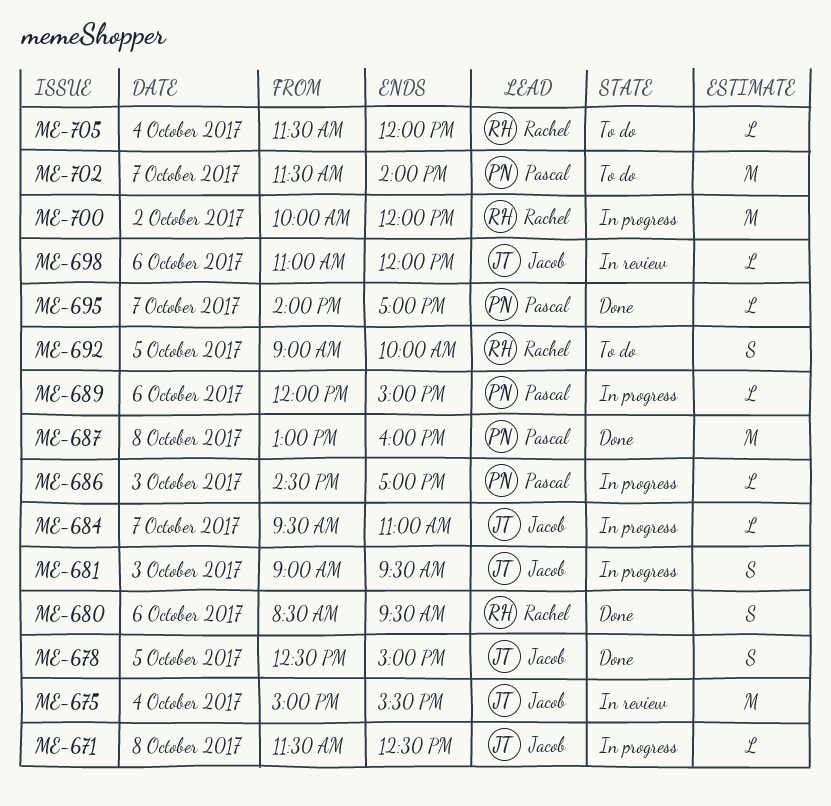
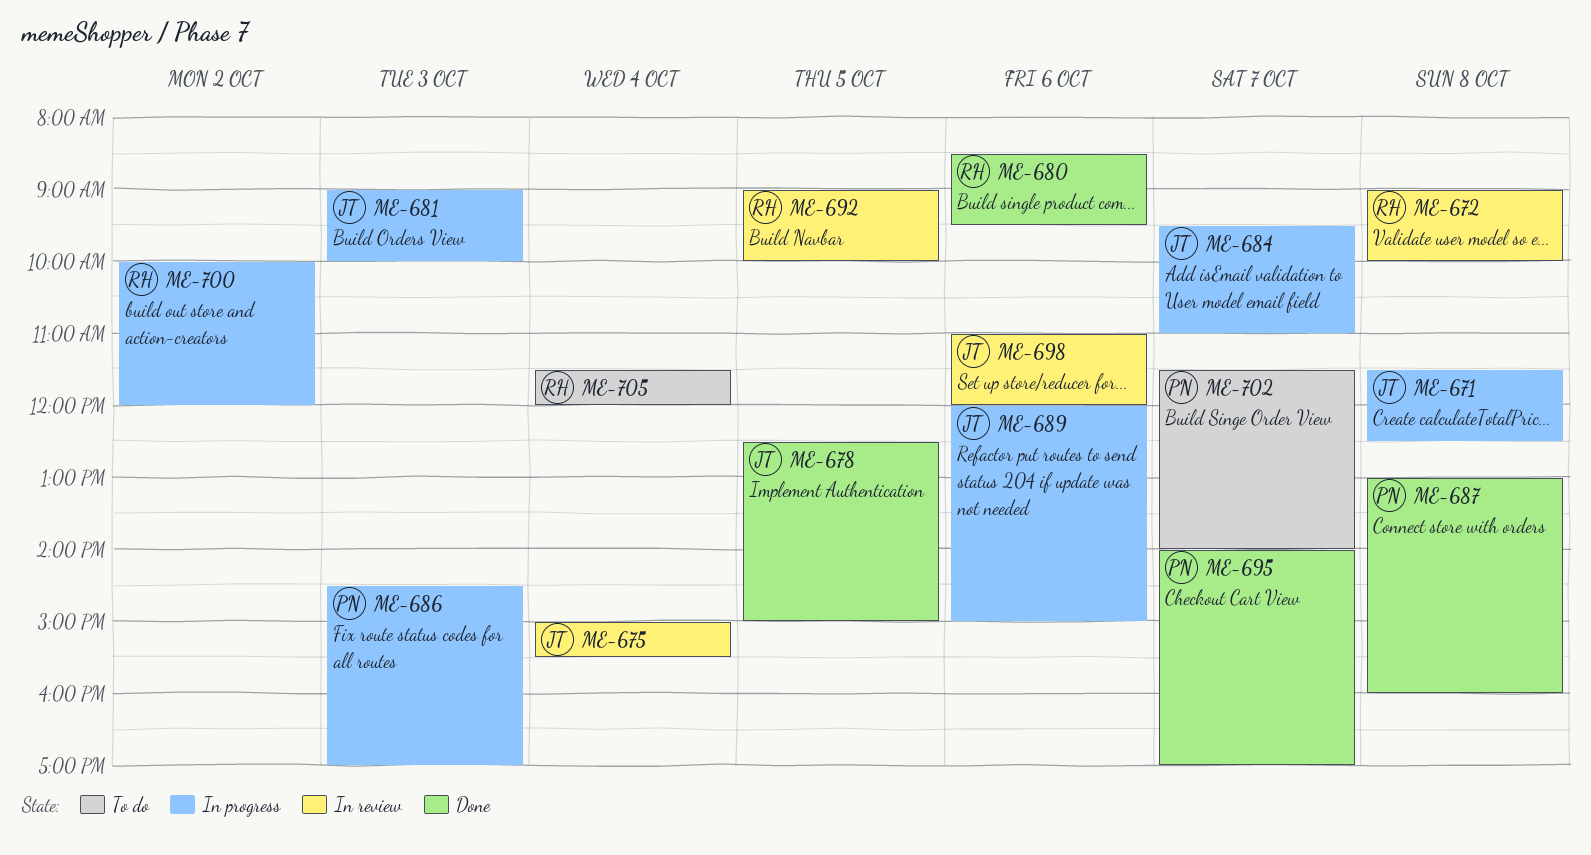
ME-672: none -> present
ME-681, ends: 09:30 -> 10:00
ME-689, owner: Pascal -> Jacob
ME-692, status: To do -> In review

